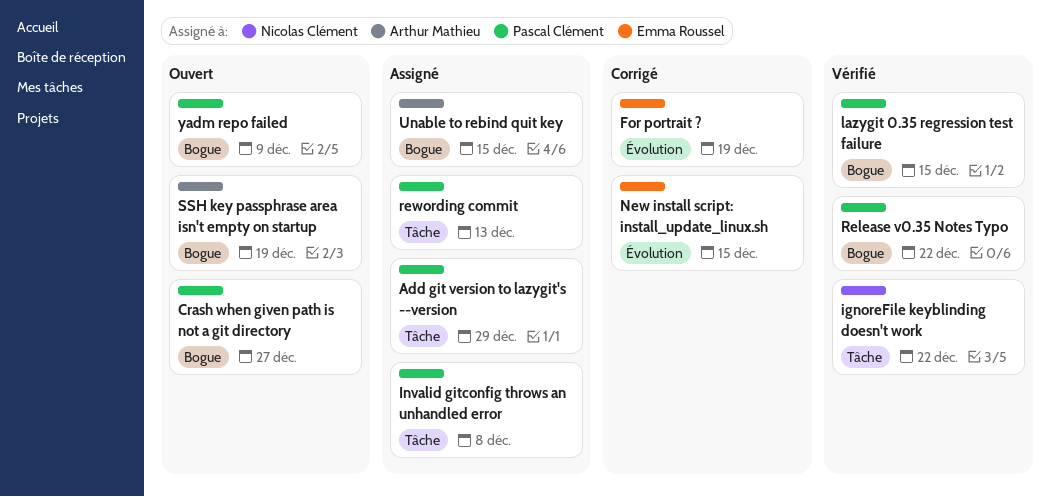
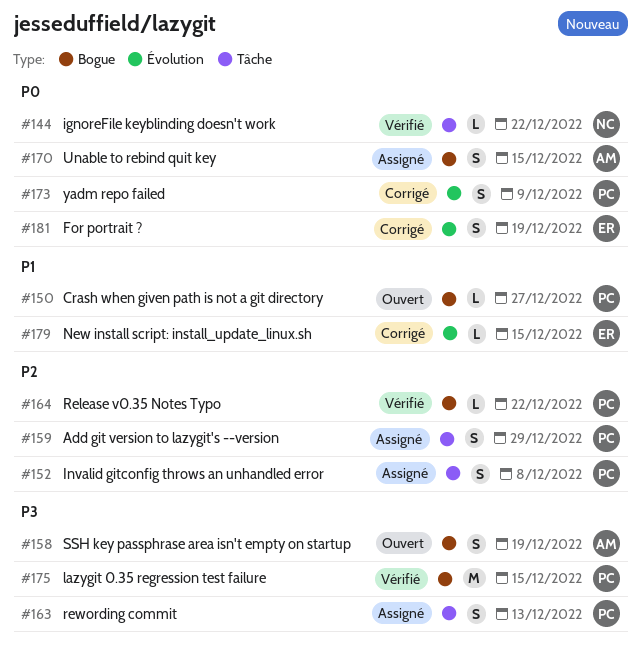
yadm repo failed, status: Ouvert -> Corrigé
yadm repo failed, label: Bogue -> Évolution

